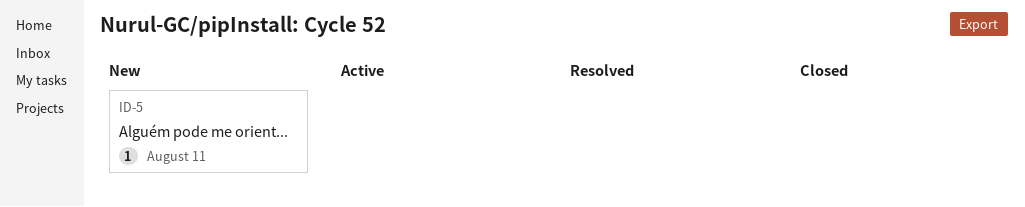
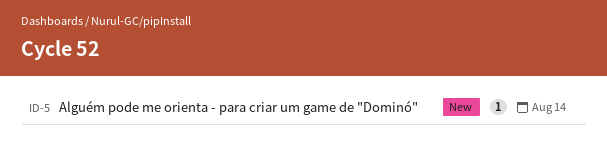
ID-5, due: Aug 11 -> Aug 14

